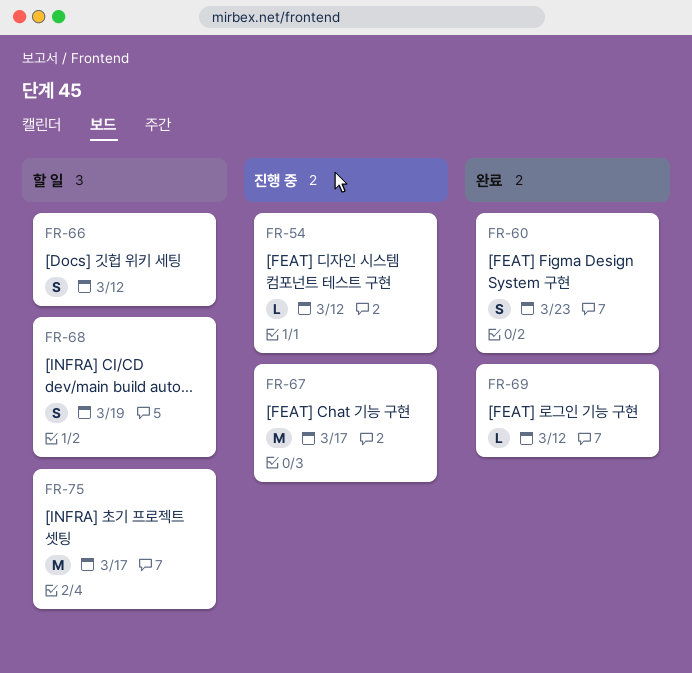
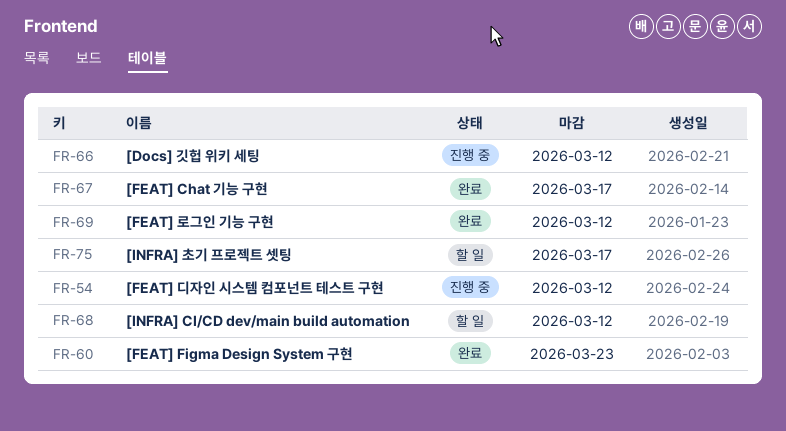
FR-66, status: 할 일 -> 진행 중
FR-67, status: 진행 중 -> 완료
FR-68, due: Mar 19 -> Mar 12

